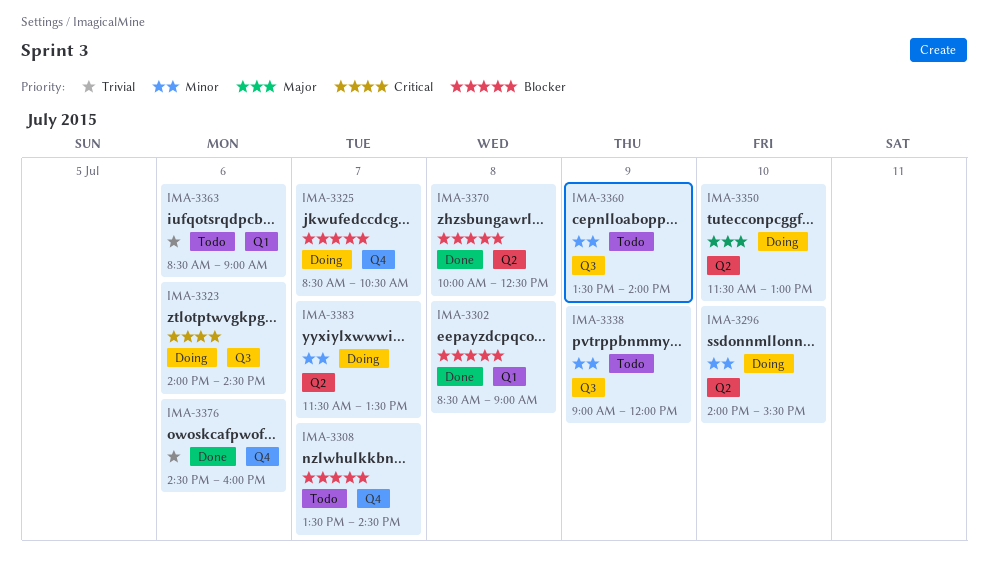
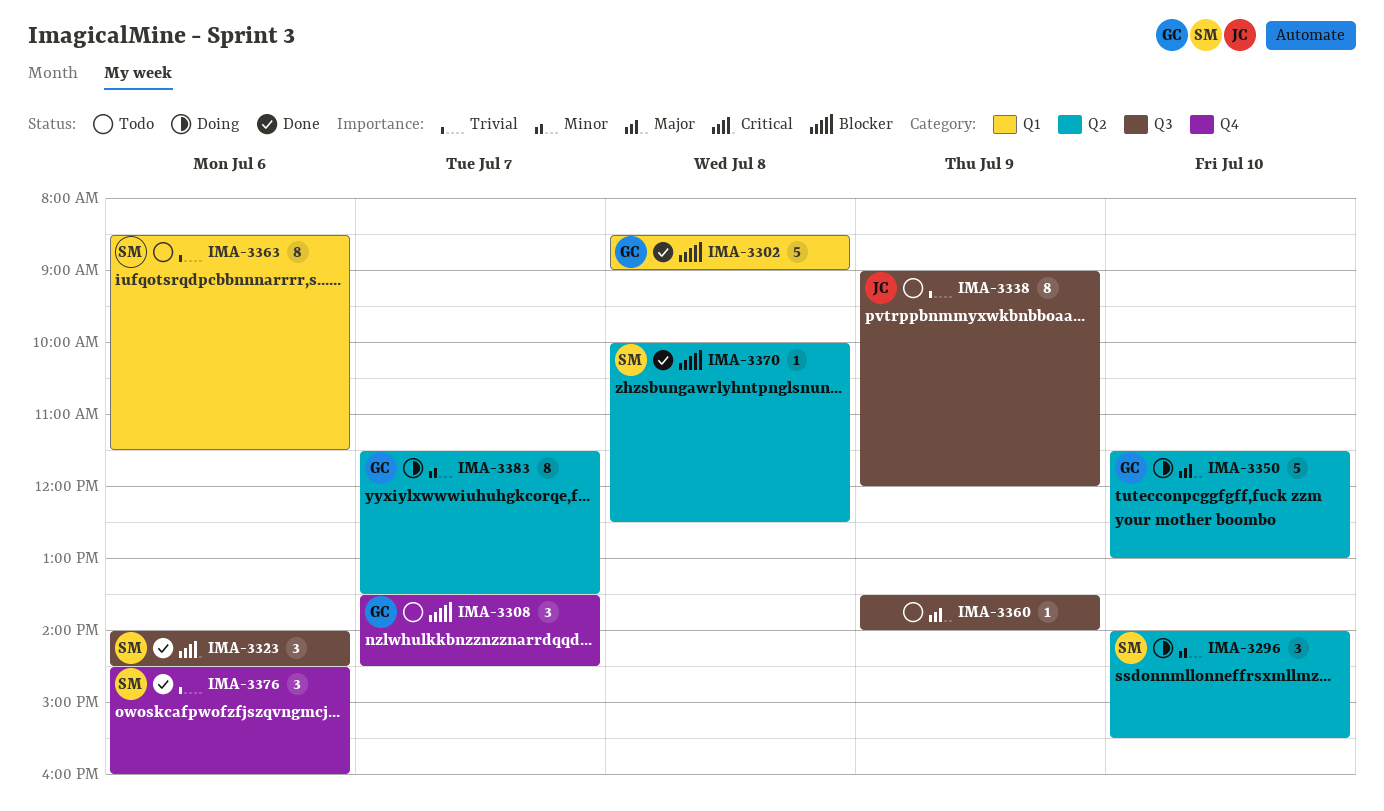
IMA-3323, status: Doing -> Done
IMA-3325: present -> none
IMA-3338, priority: Minor -> Trivial
IMA-3360, priority: Minor -> Major
IMA-3363, ends: 09:00 -> 11:30

